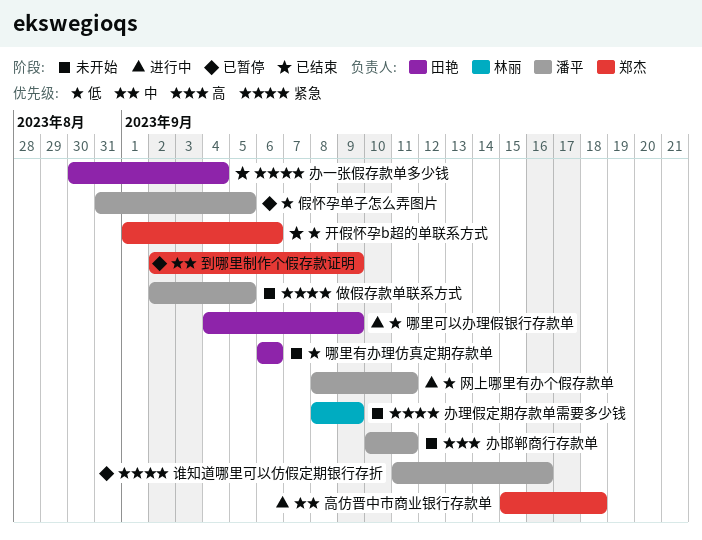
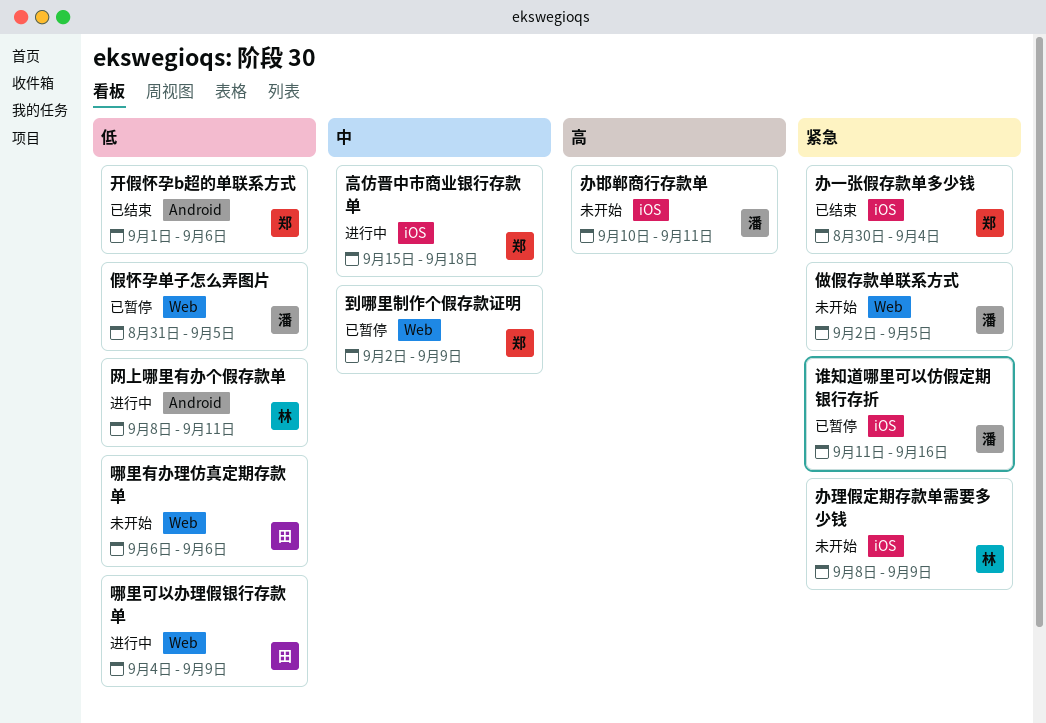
办一张假存款单多少钱, owner: 田艳 -> 郑杰
网上哪里有办个假存款单, owner: 潘平 -> 林丽

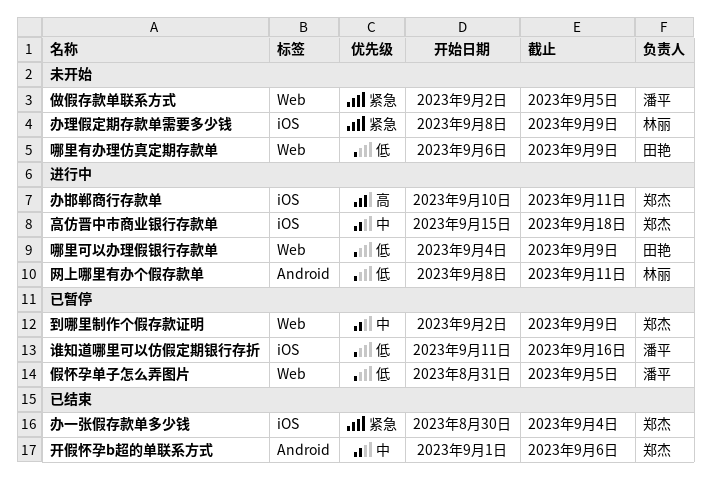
办邯郸商行存款单, status: 未开始 -> 进行中
办邯郸商行存款单, owner: 潘平 -> 郑杰
哪里有办理仿真定期存款单, due: Sep 6 -> Sep 9
开假怀孕b超的单联系方式, priority: 低 -> 中
谁知道哪里可以仿假定期银行存折, priority: 紧急 -> 低

